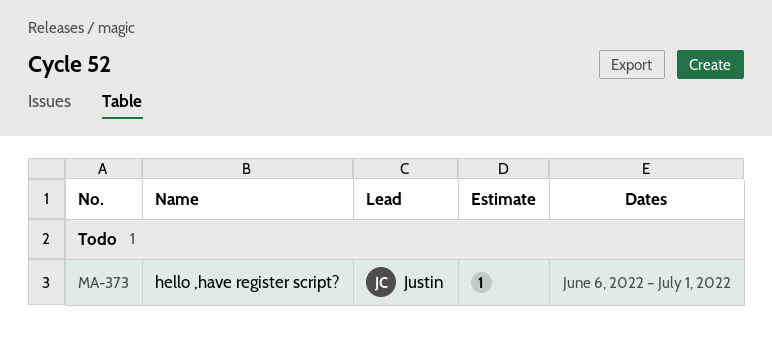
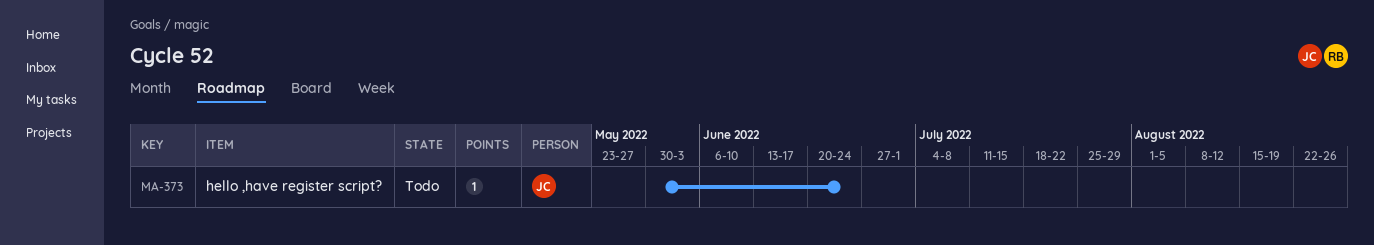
MA-373, start: Jun 6 -> May 30
MA-373, due: Jul 1 -> Jun 24

